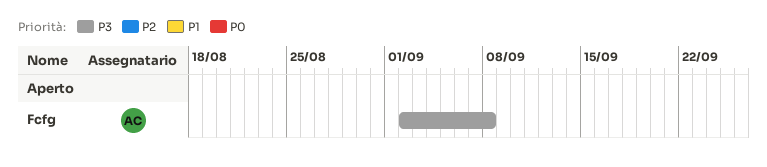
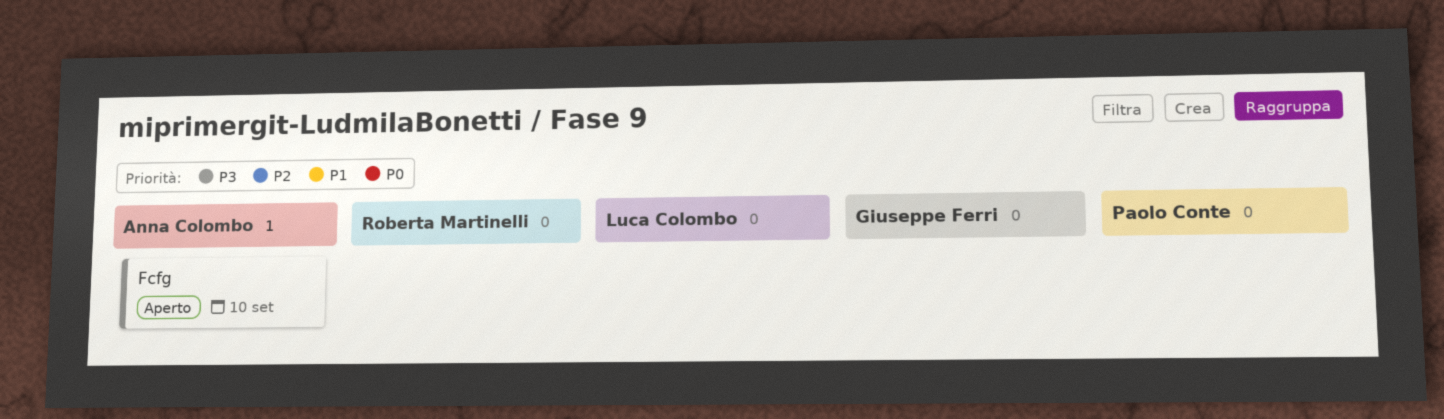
Fcfg, due: Sep 8 -> Sep 10

